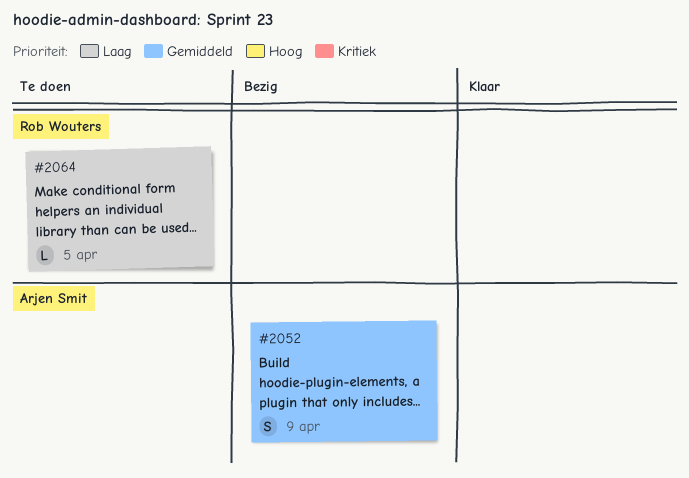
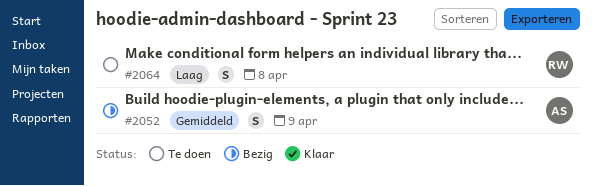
#2064, estimate: L -> S
#2064, due: Apr 5 -> Apr 8

